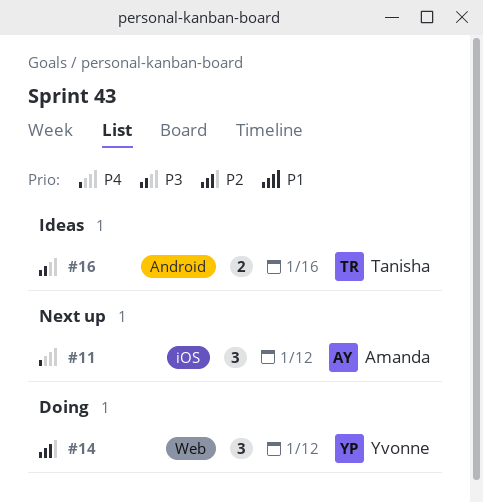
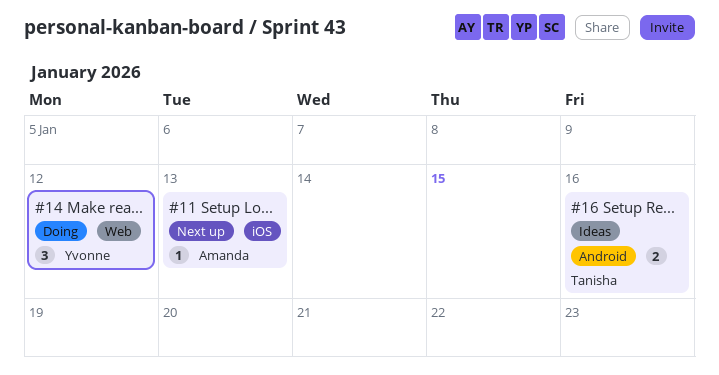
#11, estimate: 3 -> 1
#11, due: Jan 12 -> Jan 13

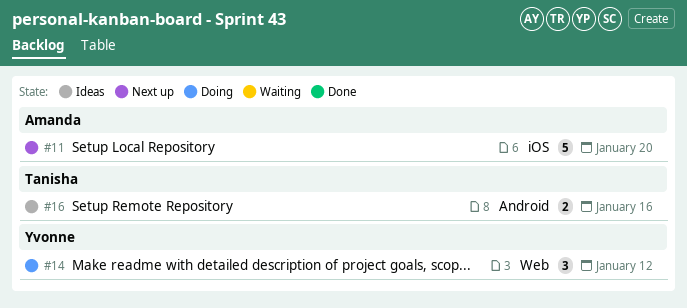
#11, estimate: 1 -> 5
#11, due: Jan 13 -> Jan 20

